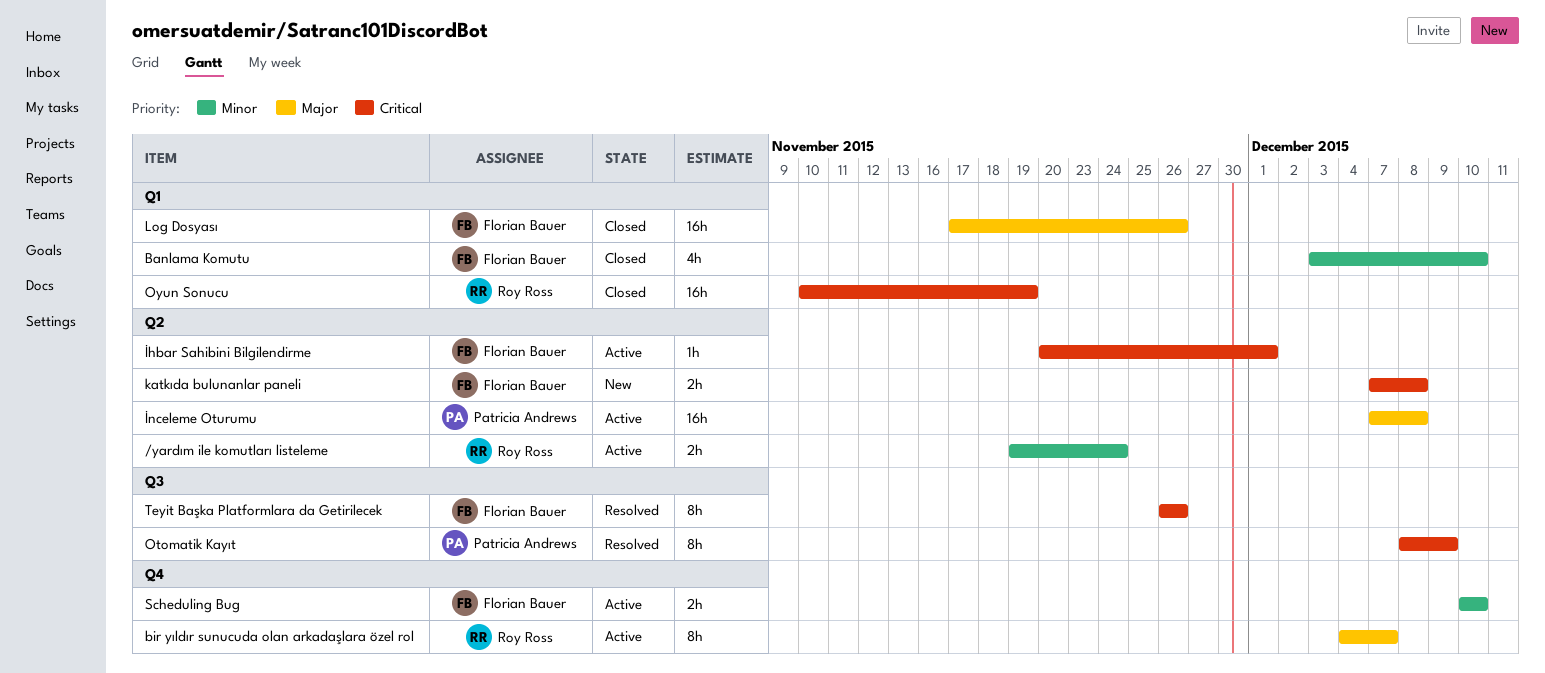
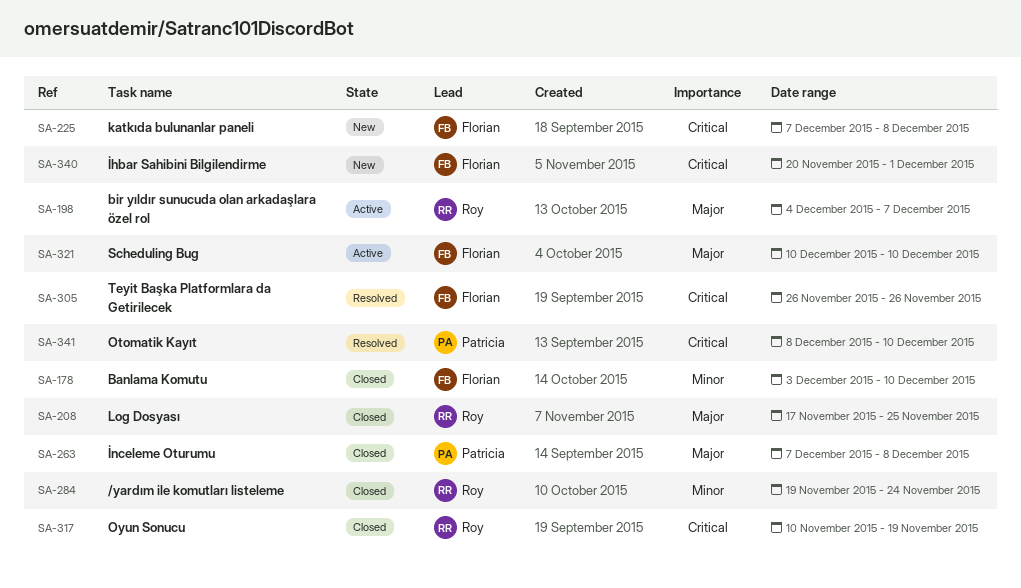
/yardım ile komutları listeleme, status: Active -> Closed
İhbar Sahibini Bilgilendirme, status: Active -> New
İnceleme Oturumu, status: Active -> Closed
Log Dosyası, owner: Florian Bauer -> Roy Ross
Log Dosyası, due: Nov 26 -> Nov 25
Otomatik Kayıt, due: Dec 9 -> Dec 10
Scheduling Bug, priority: Minor -> Major

